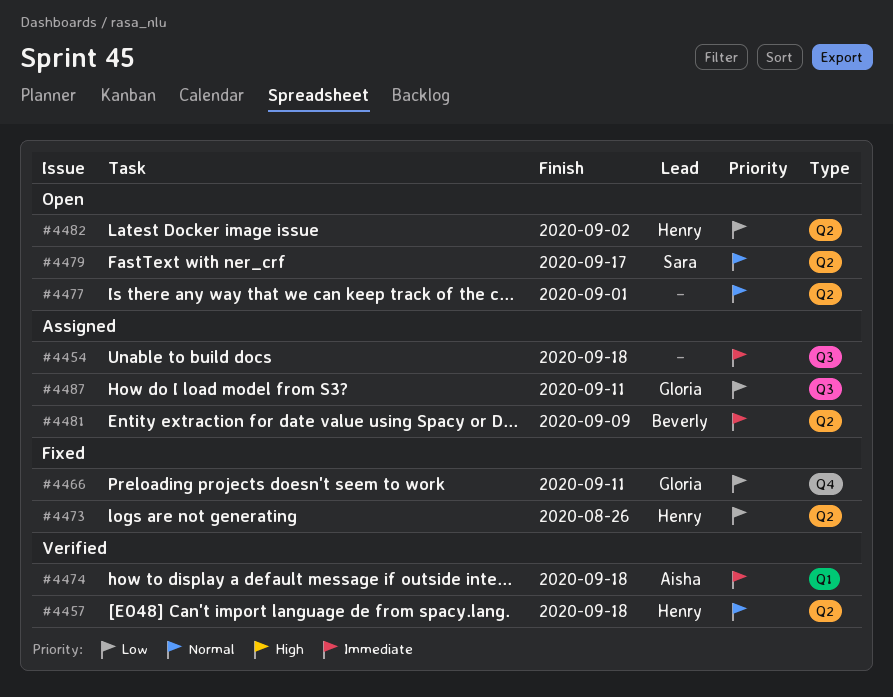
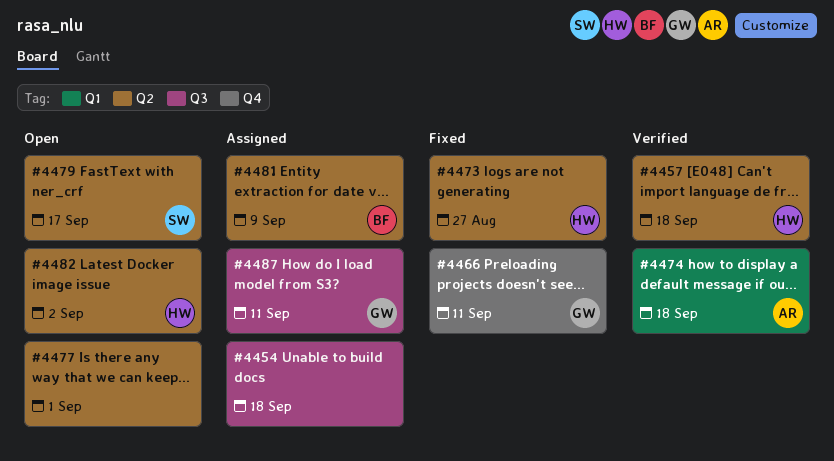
#4473, due: Aug 26 -> Aug 27

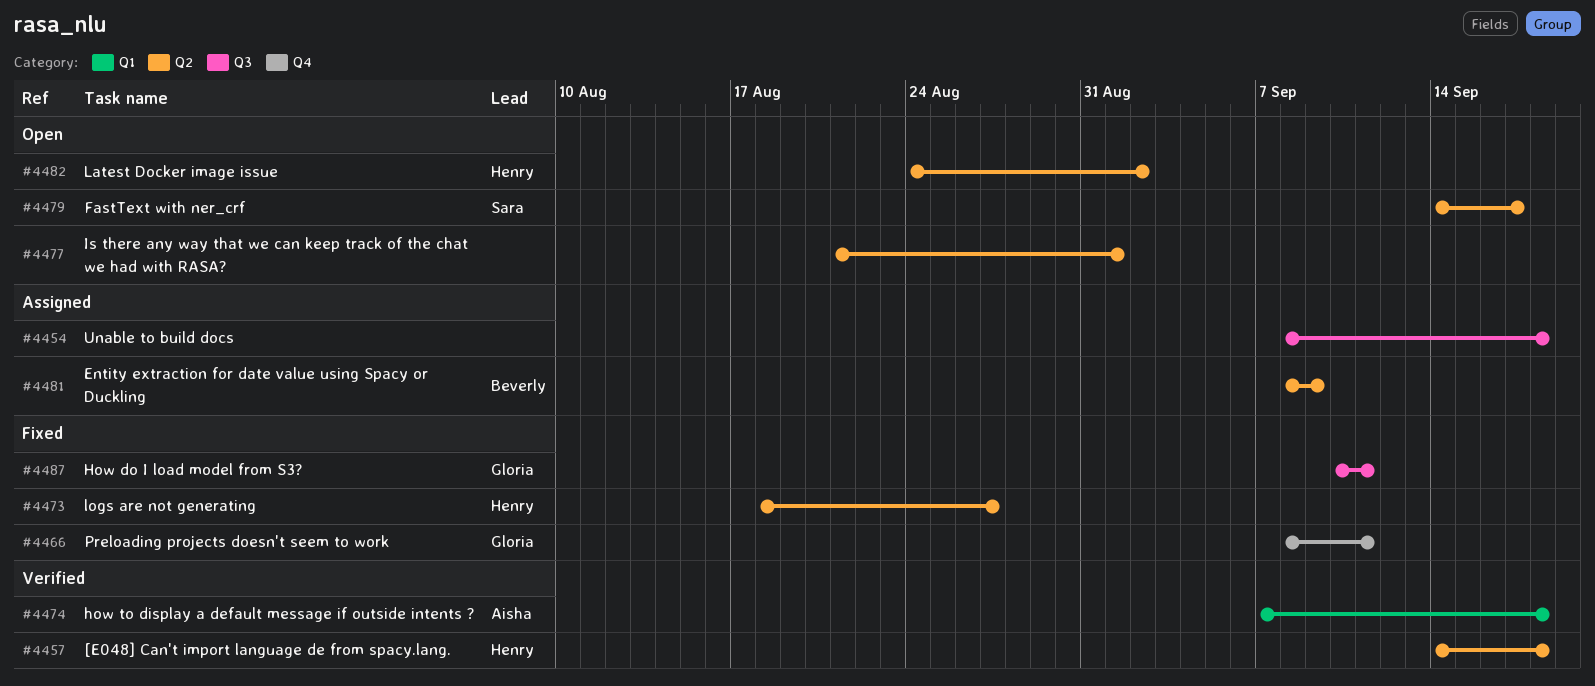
#4487, status: Assigned -> Fixed

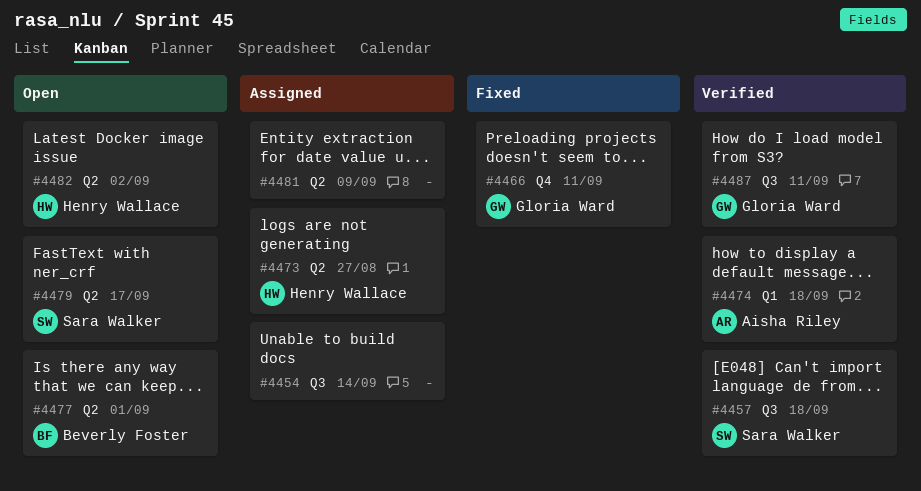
#4454, due: Sep 18 -> Sep 14
#4457, owner: Henry Wallace -> Sara Walker
#4457, label: Q2 -> Q3
#4473, status: Fixed -> Assigned
#4477, owner: none -> Beverly Foster
#4481, owner: Beverly Foster -> none
#4487, status: Fixed -> Verified

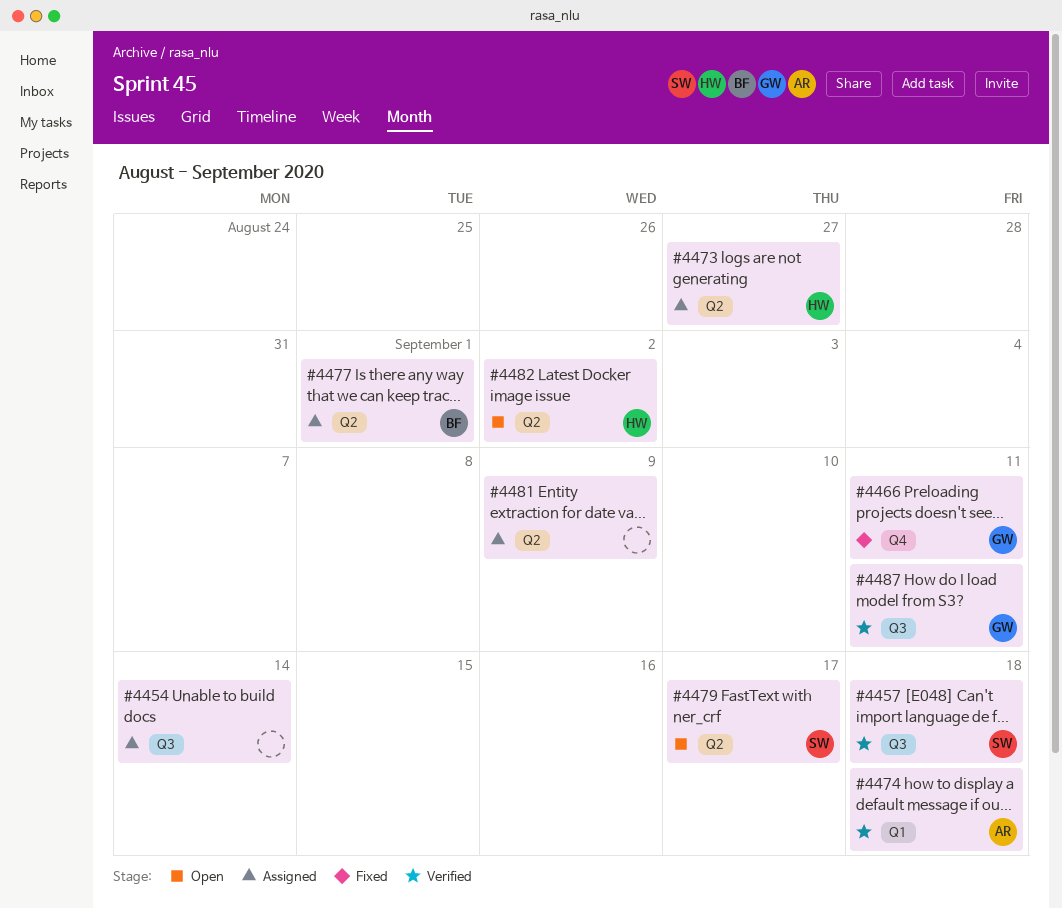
#4477, status: Open -> Assigned

